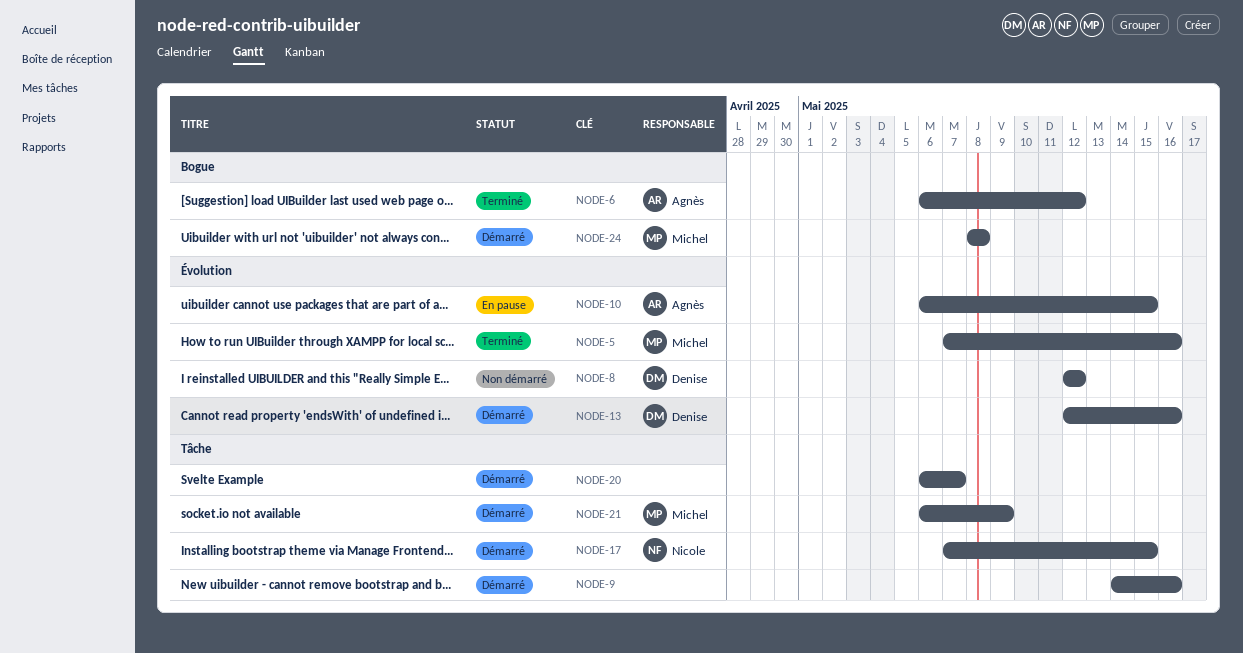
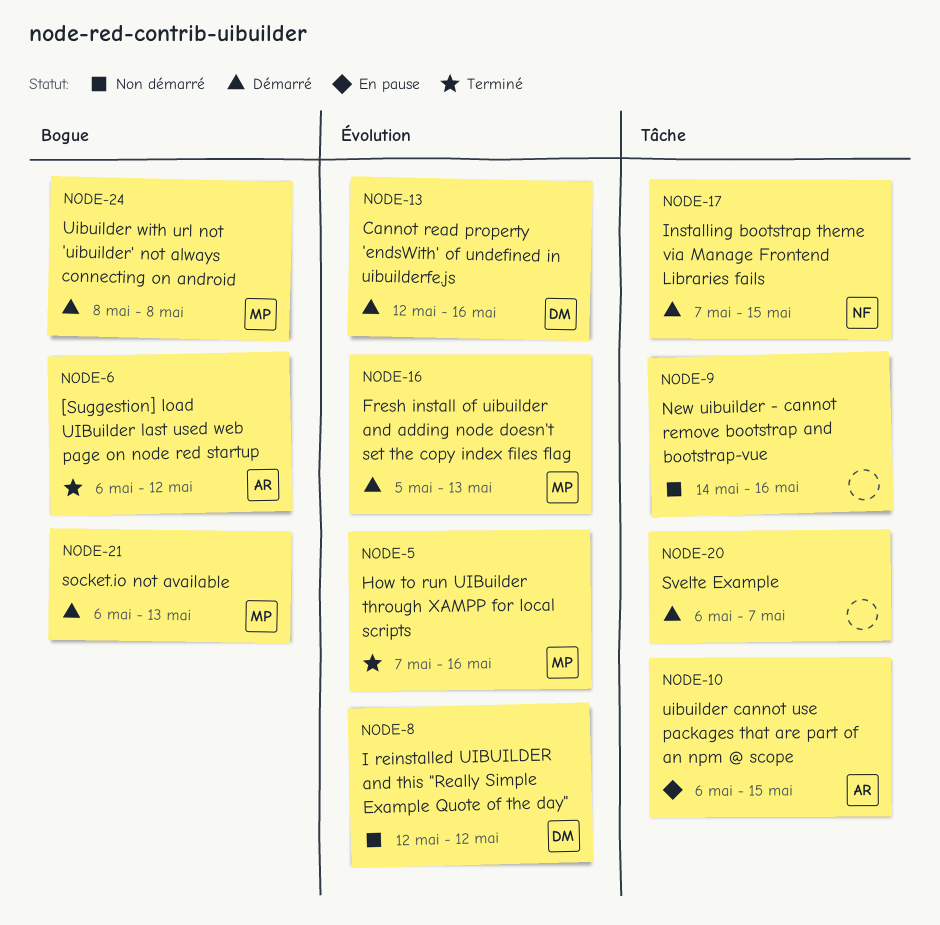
NODE-9, status: Démarré -> Non démarré
NODE-10, label: Évolution -> Tâche
NODE-16: none -> present
NODE-21, label: Tâche -> Bogue
NODE-21, due: May 9 -> May 13

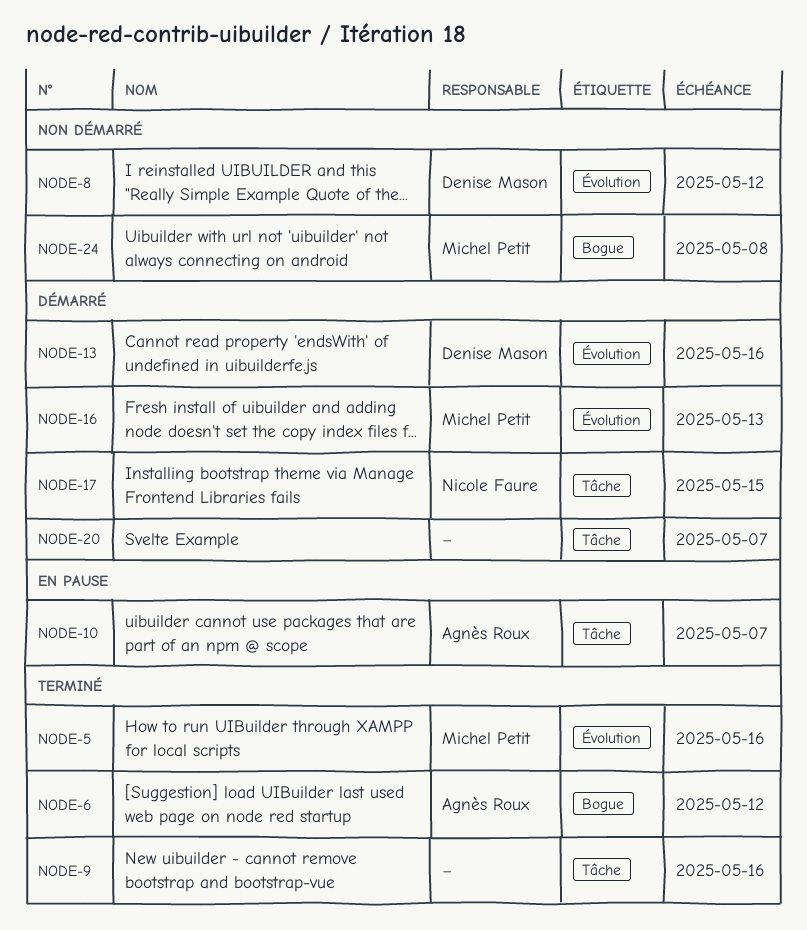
NODE-9, status: Non démarré -> Terminé
NODE-10, due: May 15 -> May 7
NODE-21: present -> none
NODE-24, status: Démarré -> Non démarré

